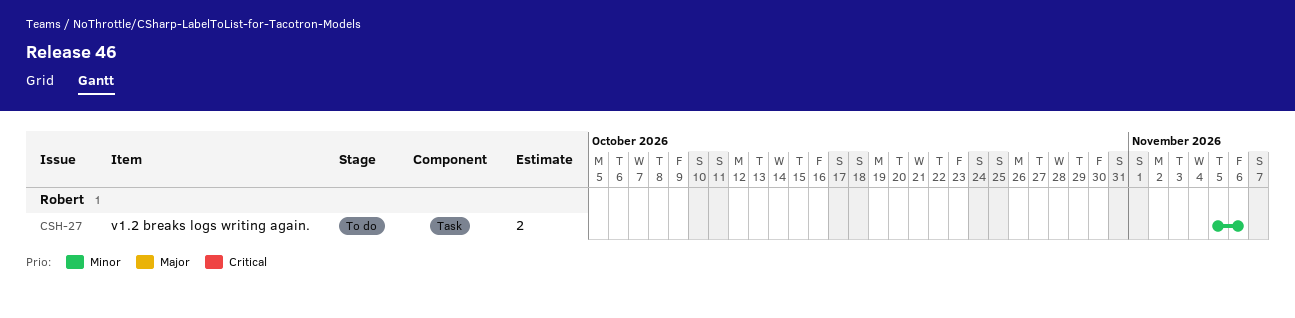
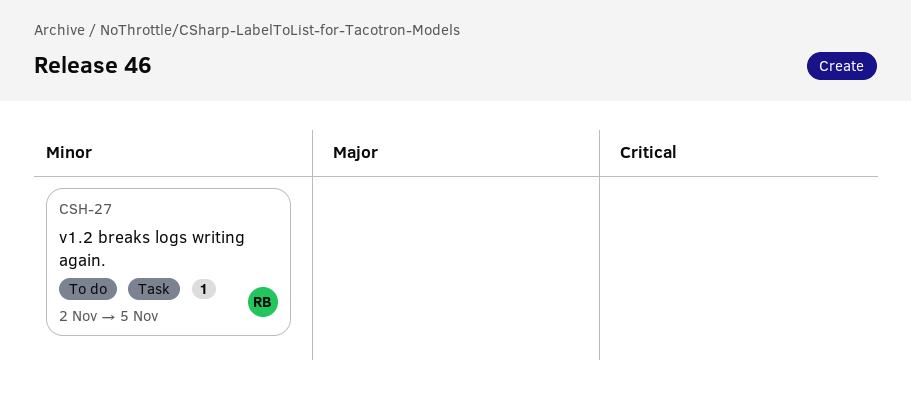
CSH-27, estimate: 2 -> 1
CSH-27, start: Nov 5 -> Nov 2
CSH-27, due: Nov 6 -> Nov 5

